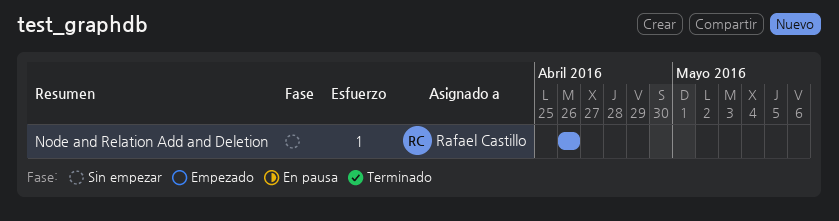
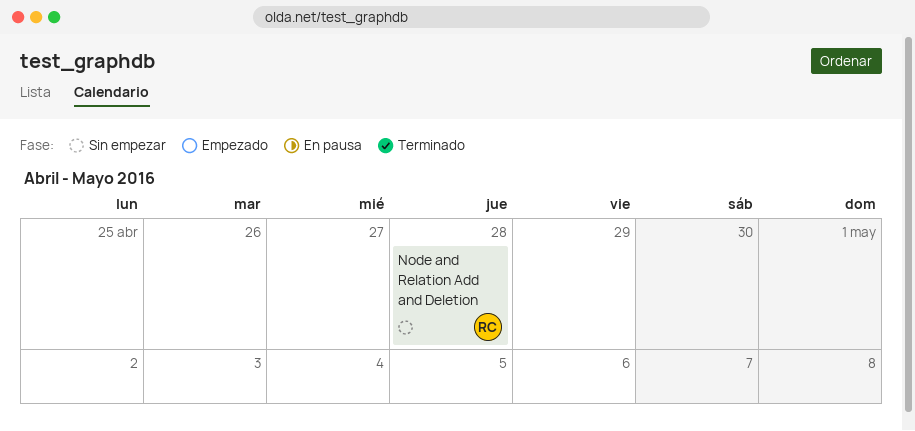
Node and Relation Add and Deletion, due: Apr 26 -> Apr 28

